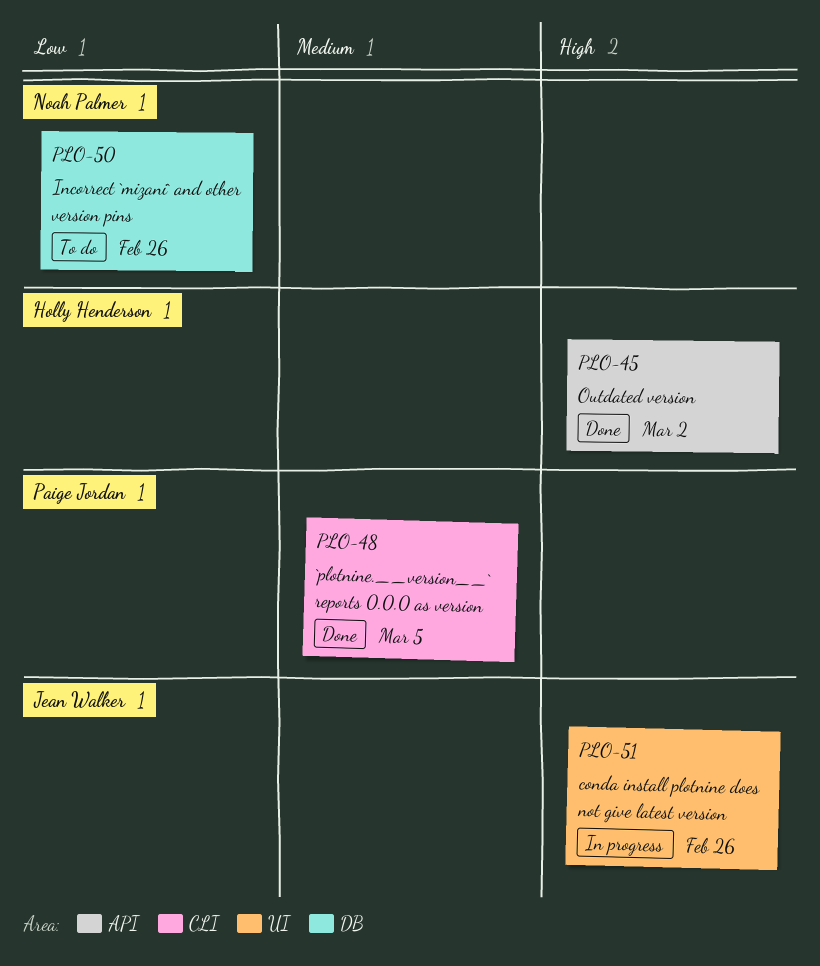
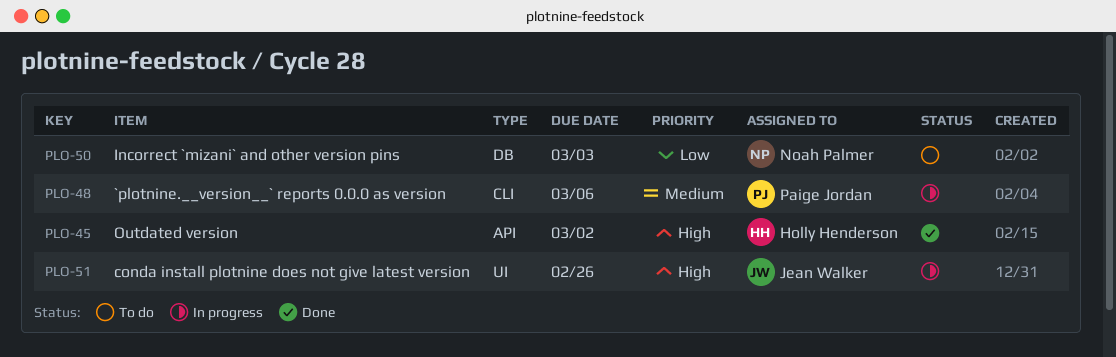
PLO-48, status: Done -> In progress
PLO-48, due: Mar 5 -> Mar 6
PLO-50, due: Feb 26 -> Mar 3

